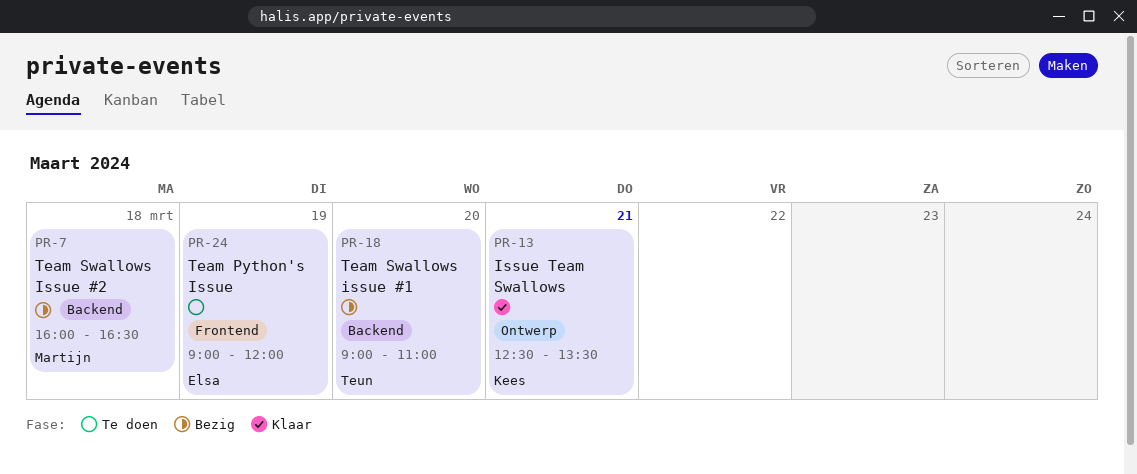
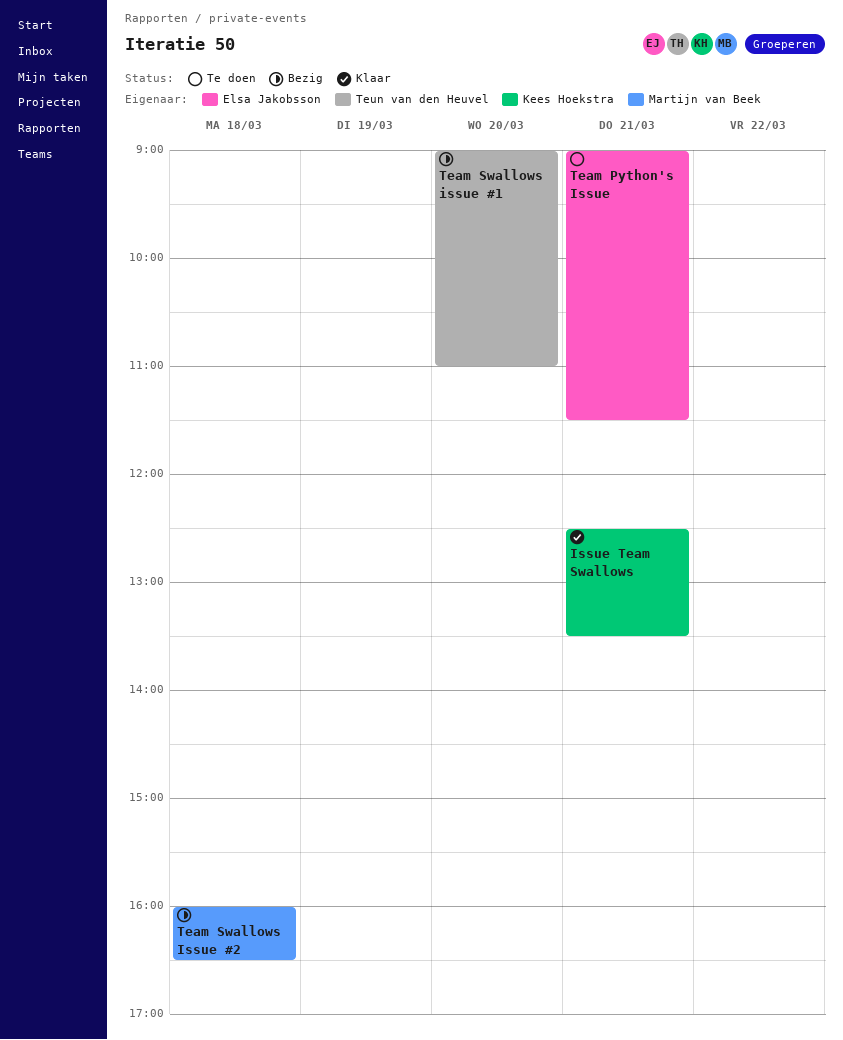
Team Python's Issue, day: Mar 19 -> Mar 21
Team Python's Issue, ends: 12:00 -> 11:30

